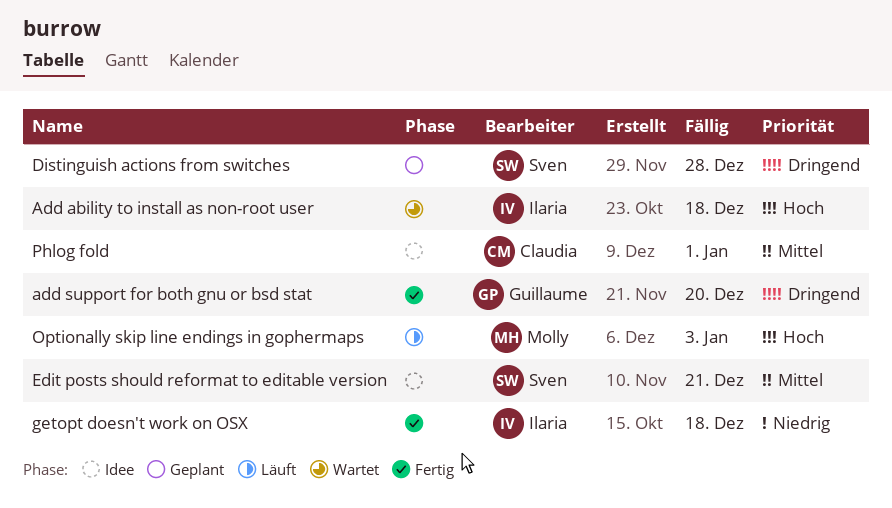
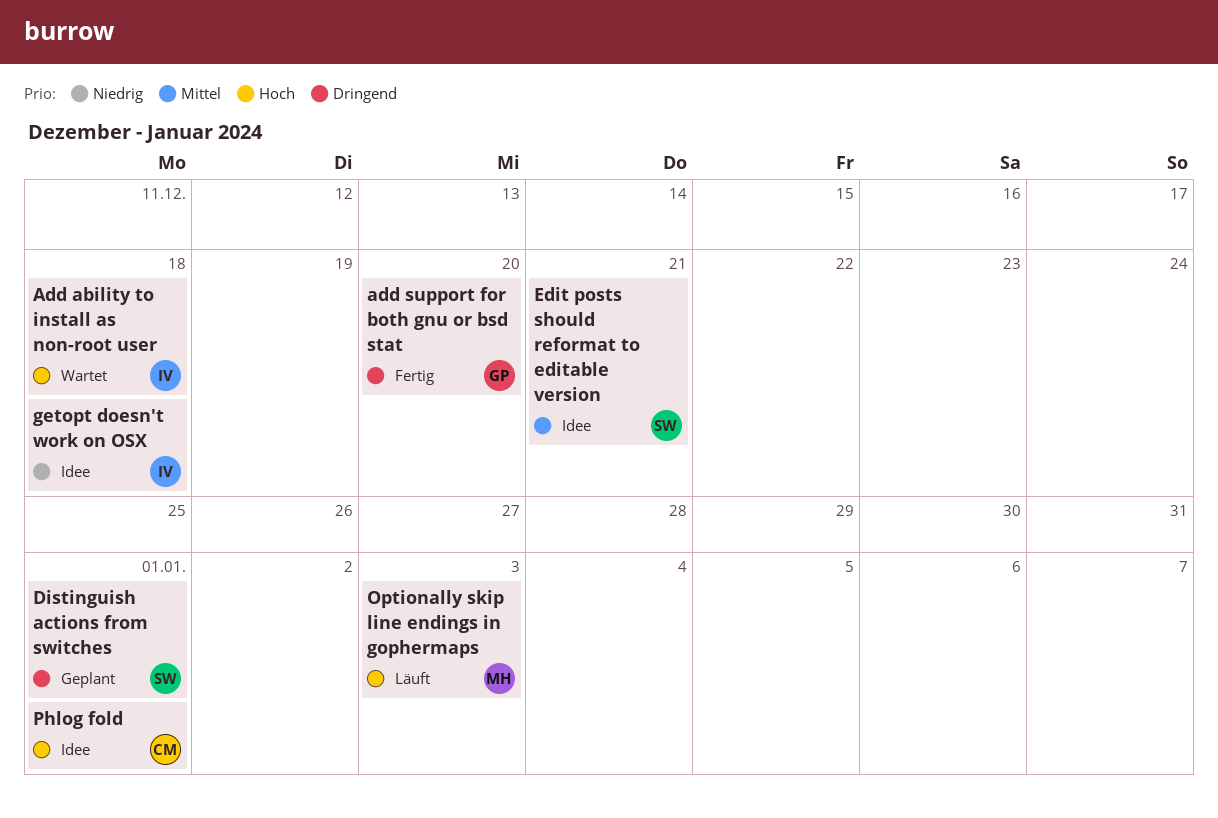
Distinguish actions from switches, due: Dec 28 -> Jan 1
getopt doesn't work on OSX, status: Fertig -> Idee
Phlog fold, priority: Mittel -> Hoch

